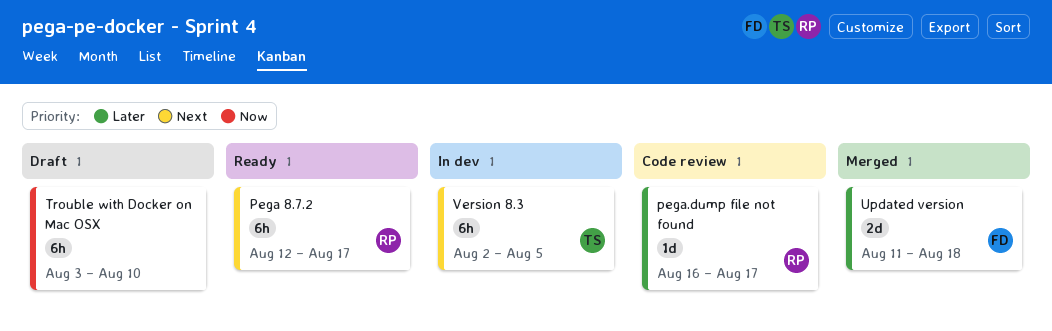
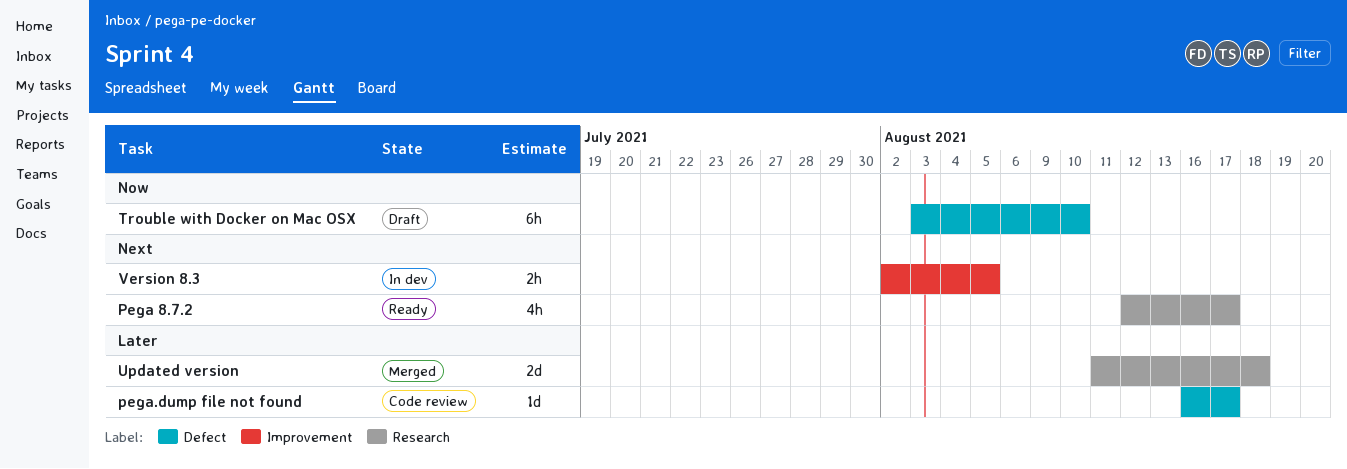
Pega 8.7.2, estimate: 6h -> 4h
Version 8.3, estimate: 6h -> 2h

